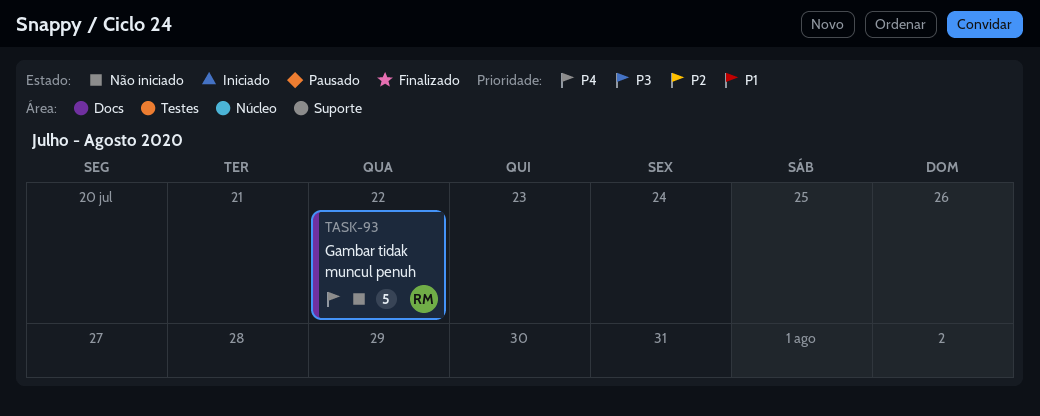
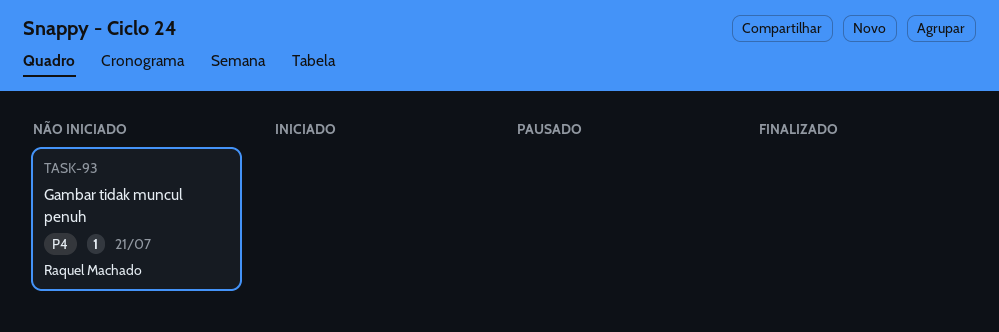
TASK-93, estimate: 5 -> 1
TASK-93, due: Jul 22 -> Jul 21

